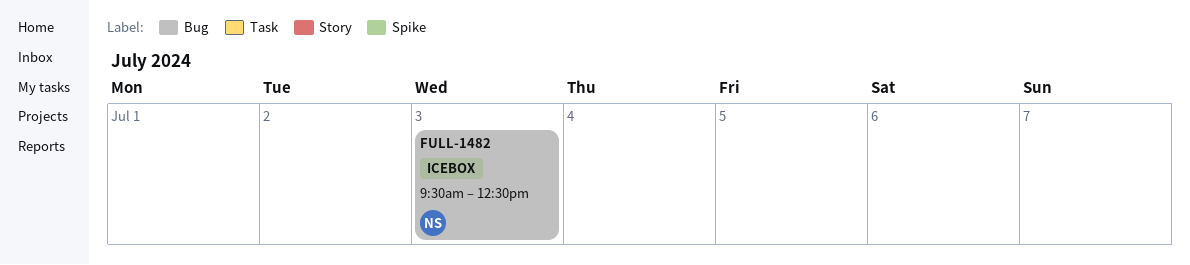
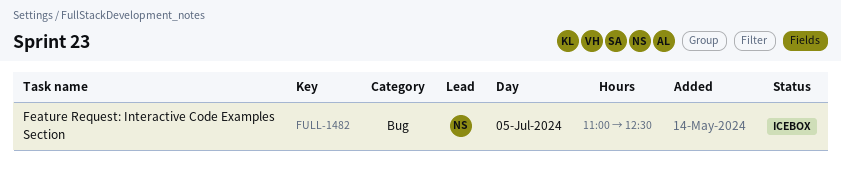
FULL-1482, day: Jul 3 -> Jul 5
FULL-1482, begins: 09:30 -> 11:00

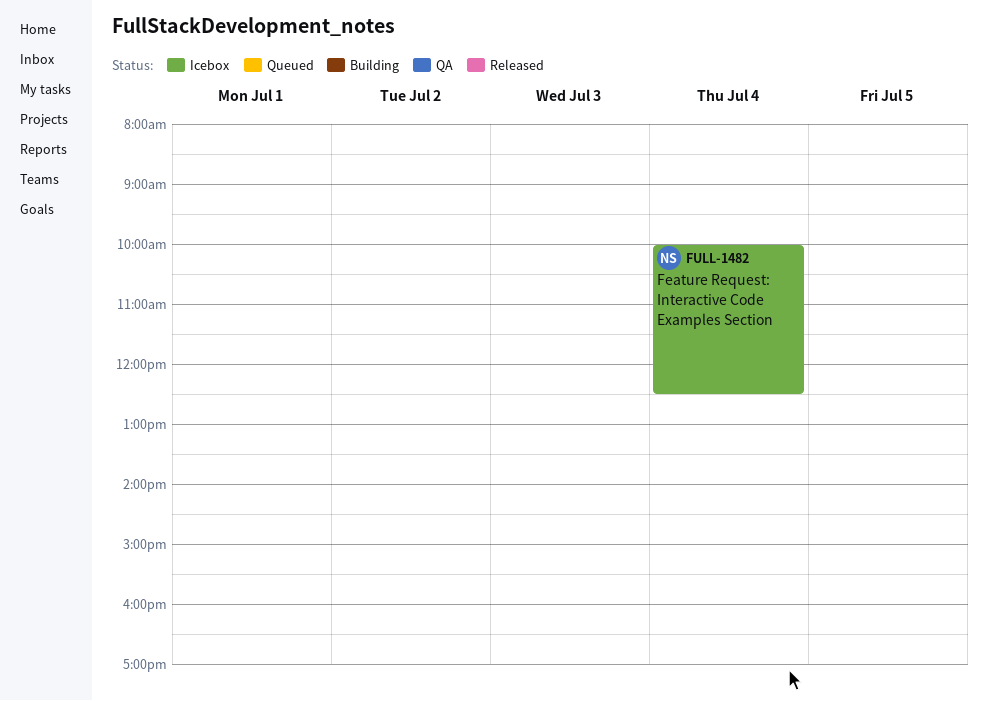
FULL-1482, day: Jul 5 -> Jul 4
FULL-1482, begins: 11:00 -> 10:00

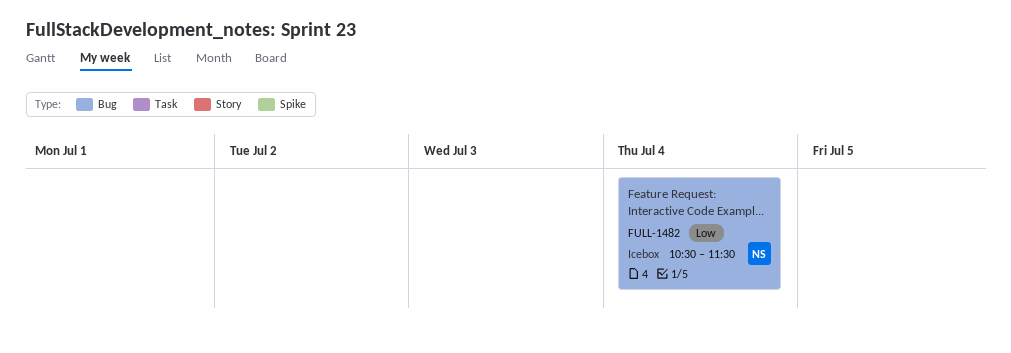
FULL-1482, begins: 10:00 -> 10:30
FULL-1482, ends: 12:30 -> 11:30

